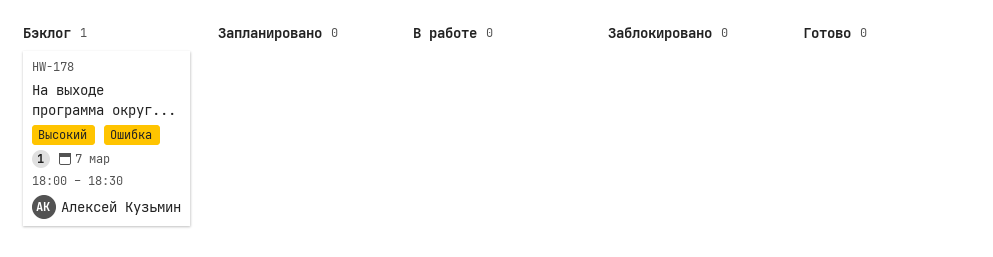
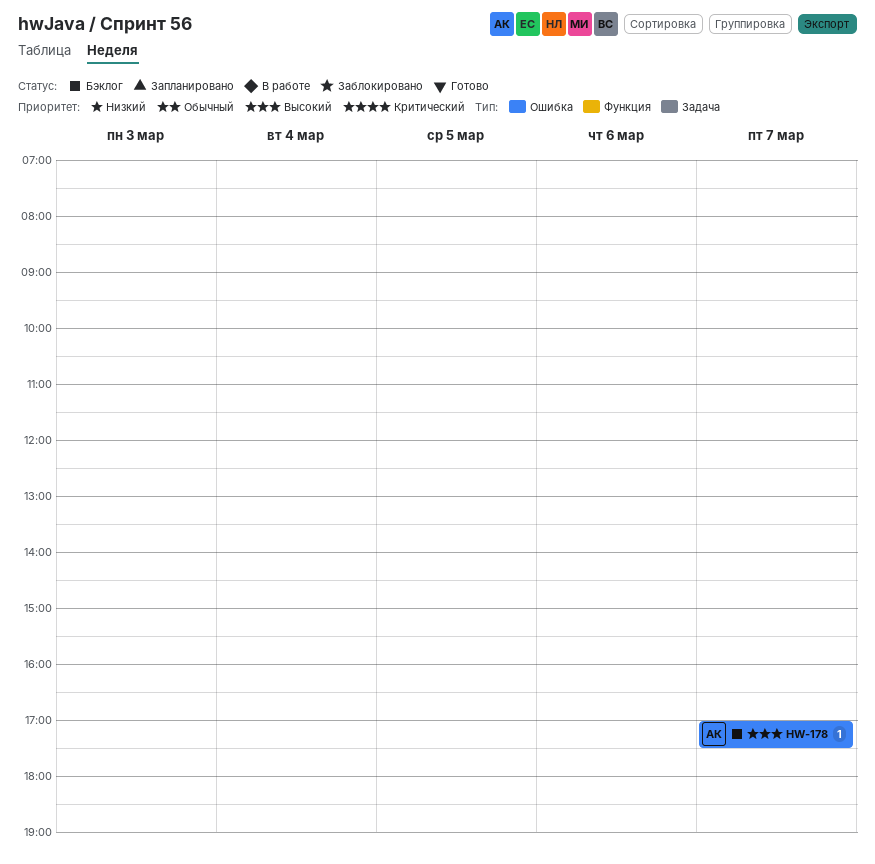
HW-178, begins: 18:00 -> 17:00
HW-178, ends: 18:30 -> 17:30

